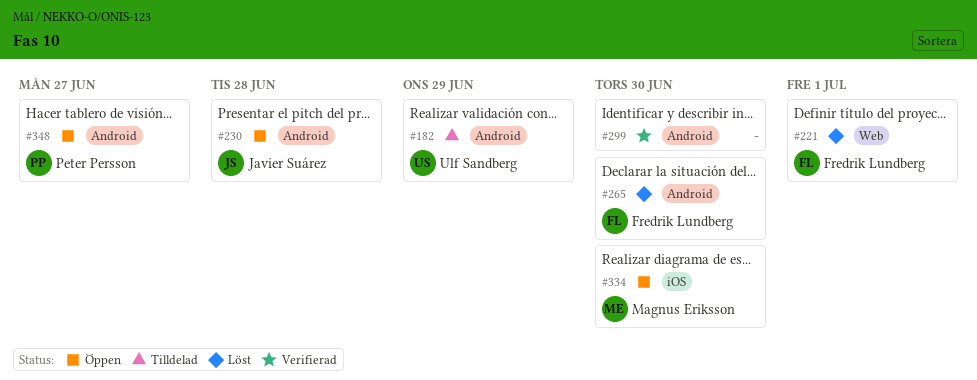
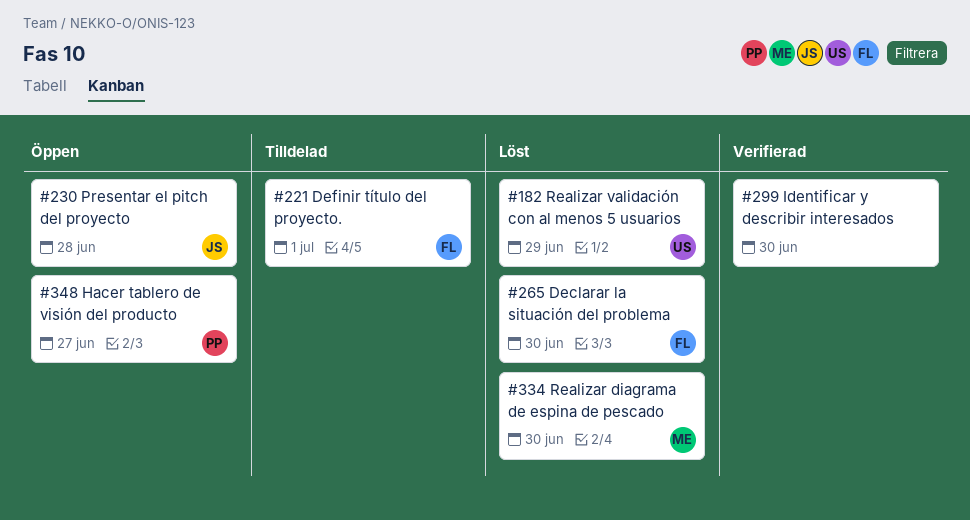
#182, status: Tilldelad -> Löst
#221, status: Löst -> Tilldelad
#334, status: Öppen -> Löst

